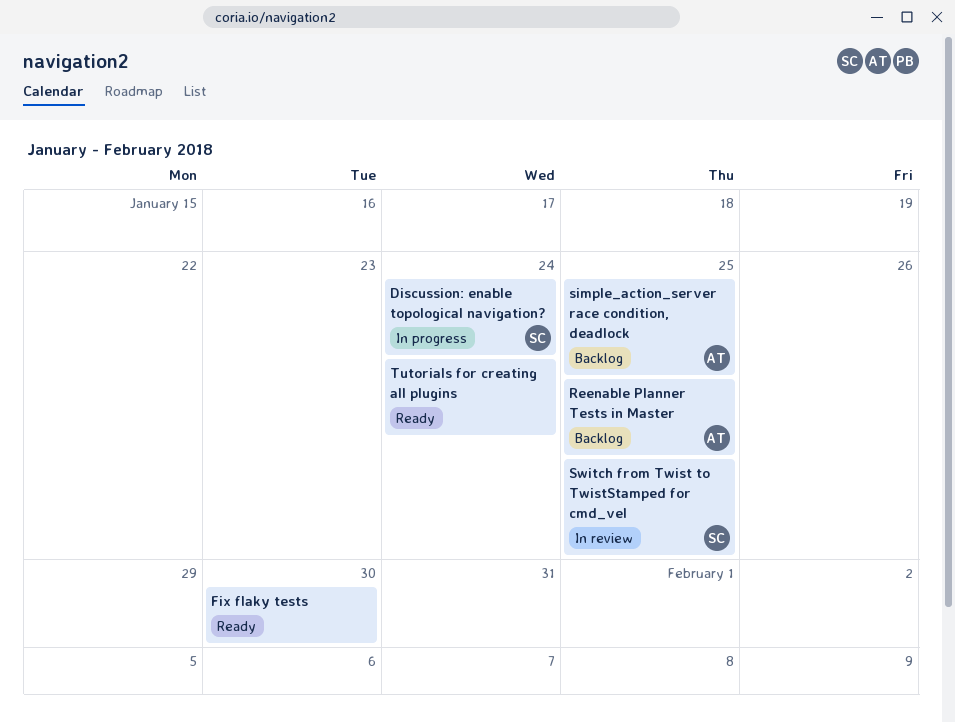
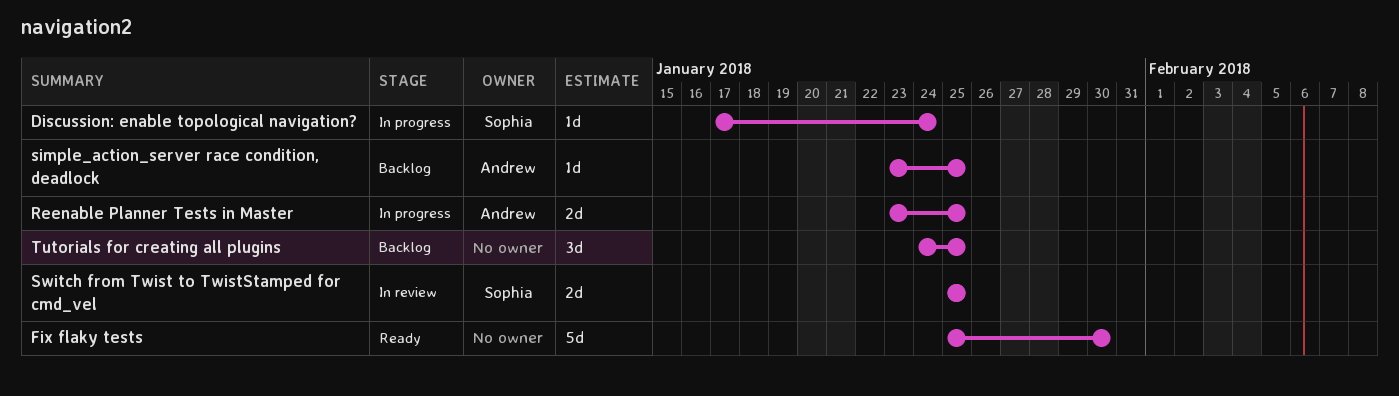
Reenable Planner Tests in Master, status: Backlog -> In progress
Tutorials for creating all plugins, status: Ready -> Backlog
Tutorials for creating all plugins, due: Jan 24 -> Jan 25

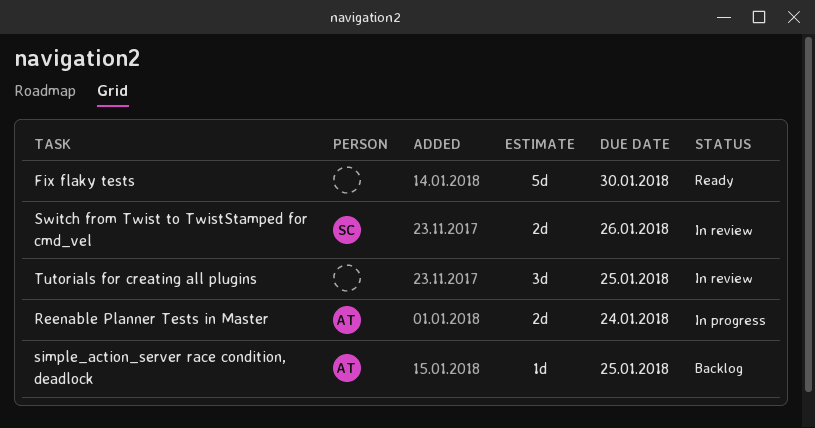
Discussion: enable topological navigation?: present -> none
Reenable Planner Tests in Master, due: Jan 25 -> Jan 24
Switch from Twist to TwistStamped for cmd_vel, due: Jan 25 -> Jan 26
Tutorials for creating all plugins, status: Backlog -> In review

